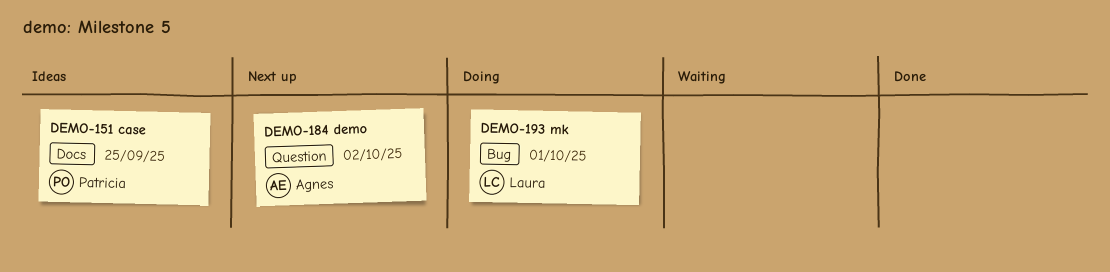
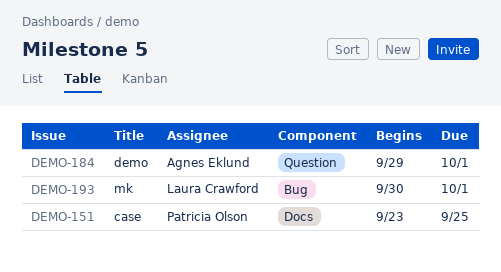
DEMO-184, due: Oct 2 -> Oct 1

